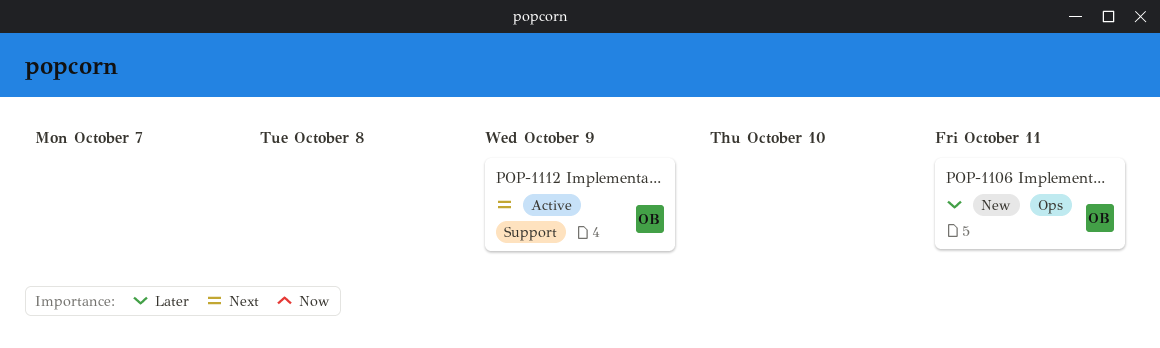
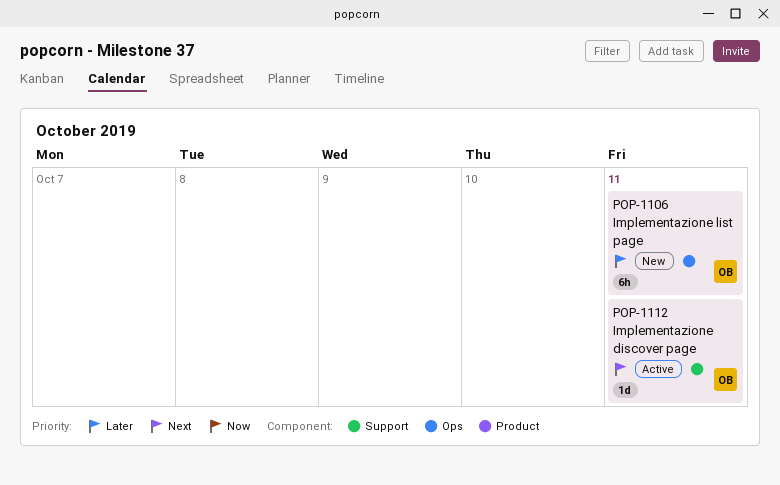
POP-1112, due: Oct 9 -> Oct 11

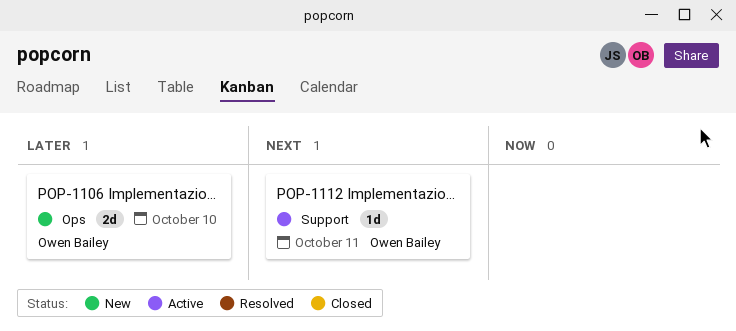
POP-1106, estimate: 6h -> 2d
POP-1106, due: Oct 11 -> Oct 10

